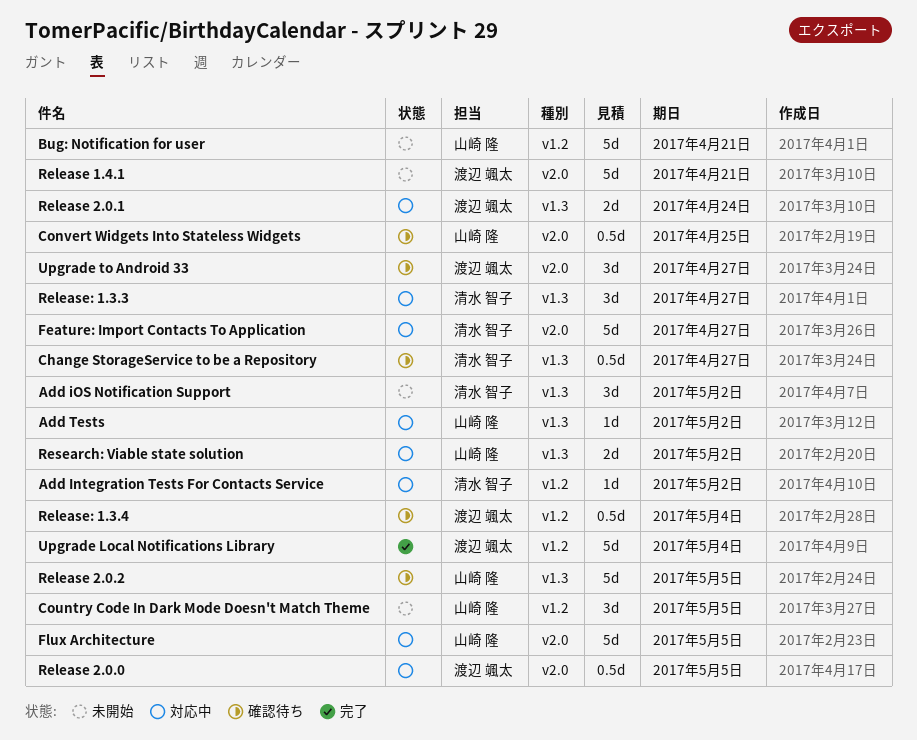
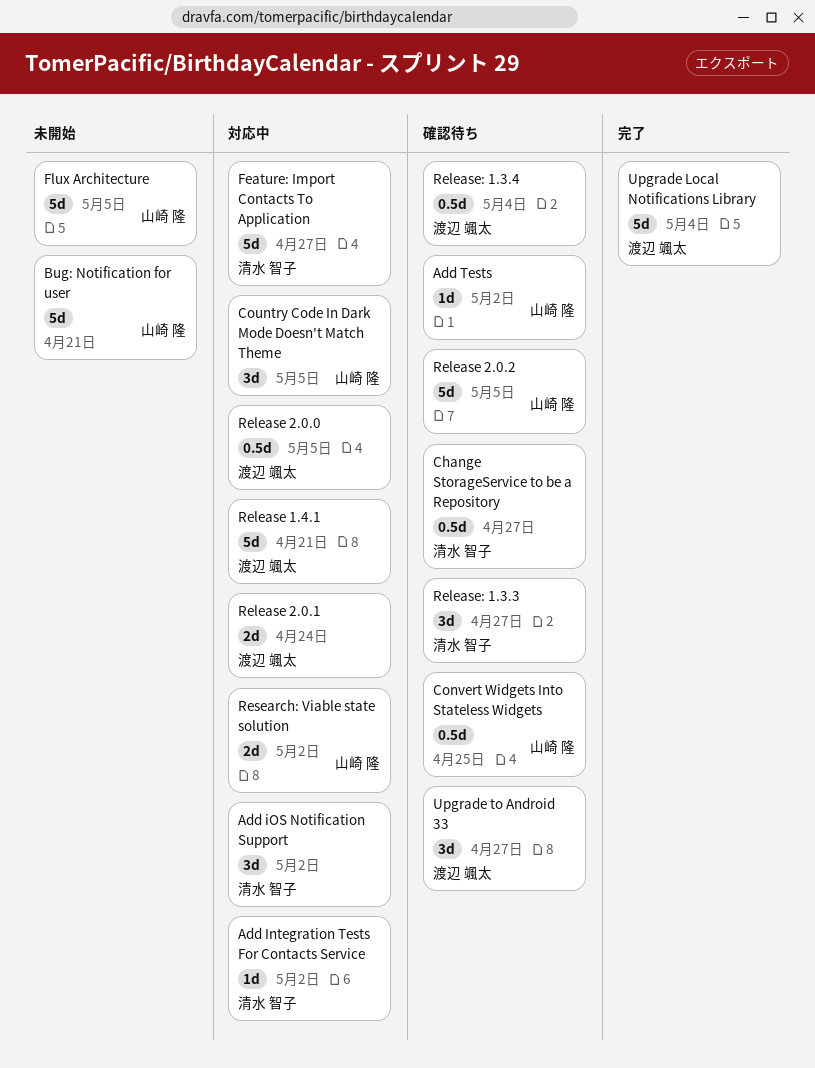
Add iOS Notification Support, status: 未開始 -> 対応中
Add Tests, status: 対応中 -> 確認待ち
Country Code In Dark Mode Doesn't Match Theme, status: 未開始 -> 対応中
Flux Architecture, status: 対応中 -> 未開始
Release 1.4.1, status: 未開始 -> 対応中
Release: 1.3.3, status: 対応中 -> 確認待ち

